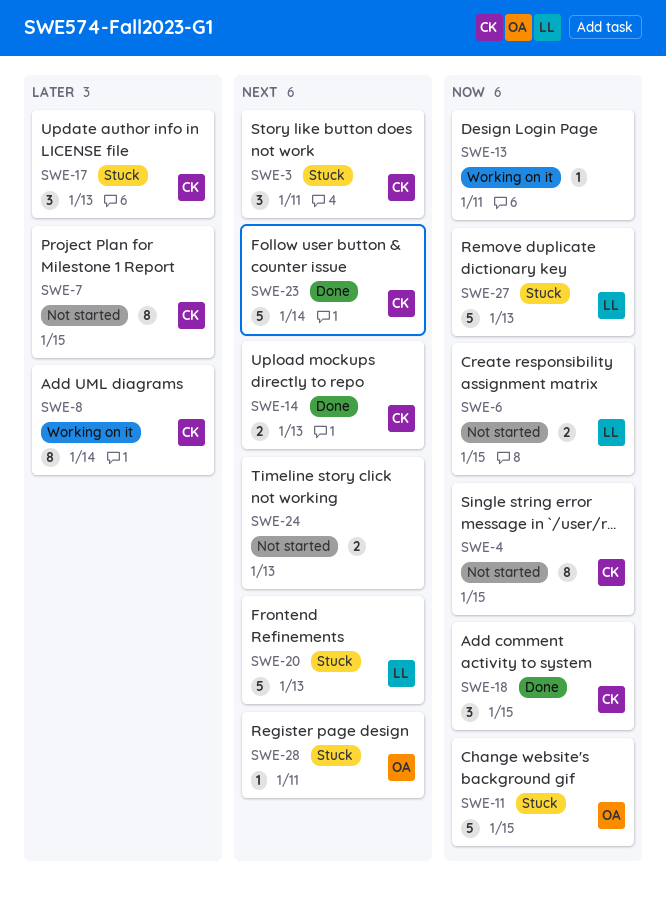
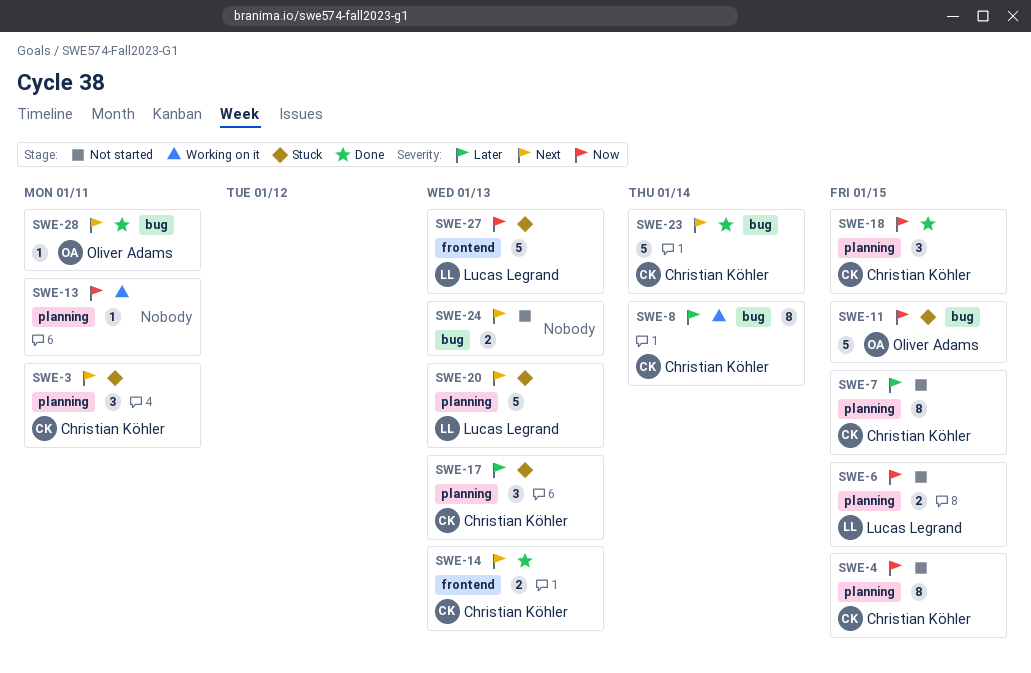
SWE-28, status: Stuck -> Done

